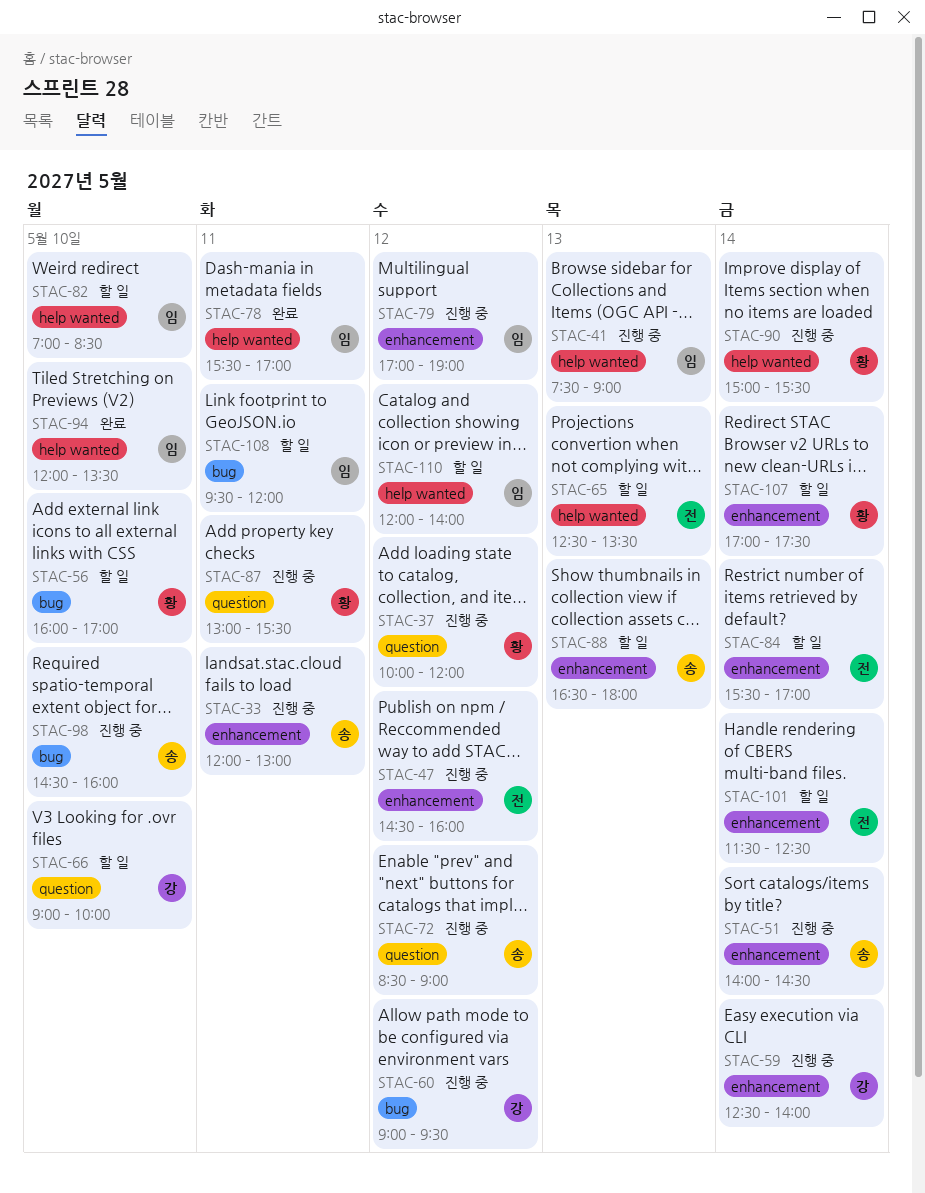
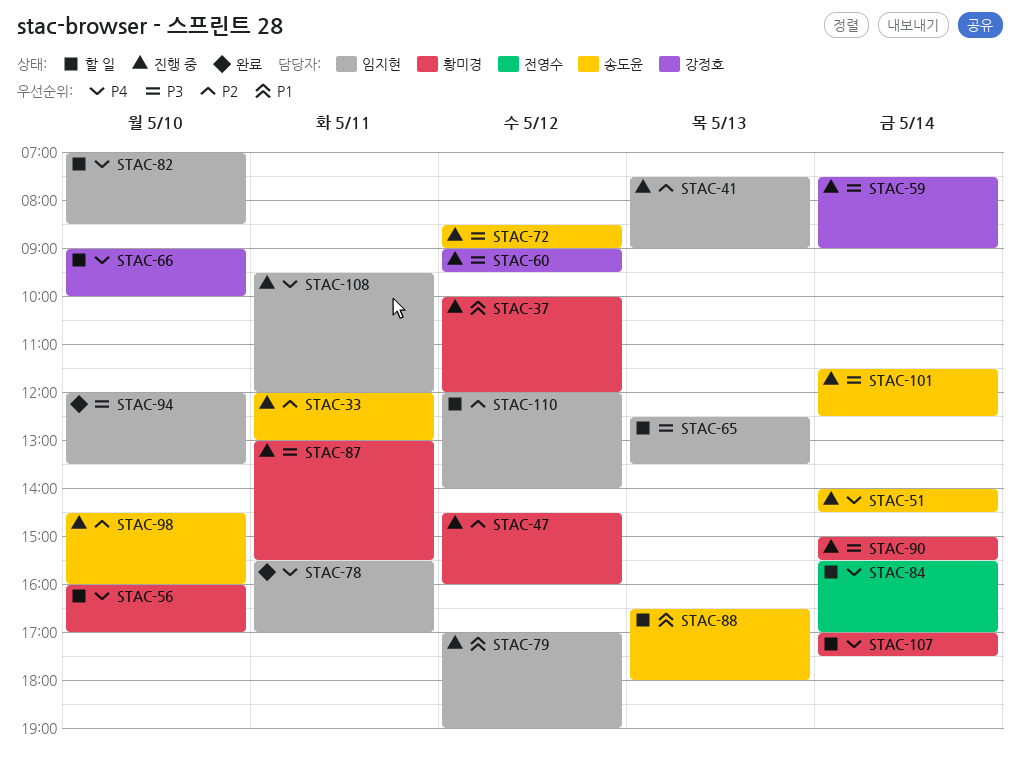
STAC-47, owner: 전영수 -> 황미경
STAC-59, begins: 12:30 -> 07:30
STAC-59, ends: 14:00 -> 09:00
STAC-65, owner: 전영수 -> 임지현
STAC-101, status: 할 일 -> 진행 중
STAC-101, owner: 전영수 -> 송도윤
STAC-108, status: 할 일 -> 진행 중

